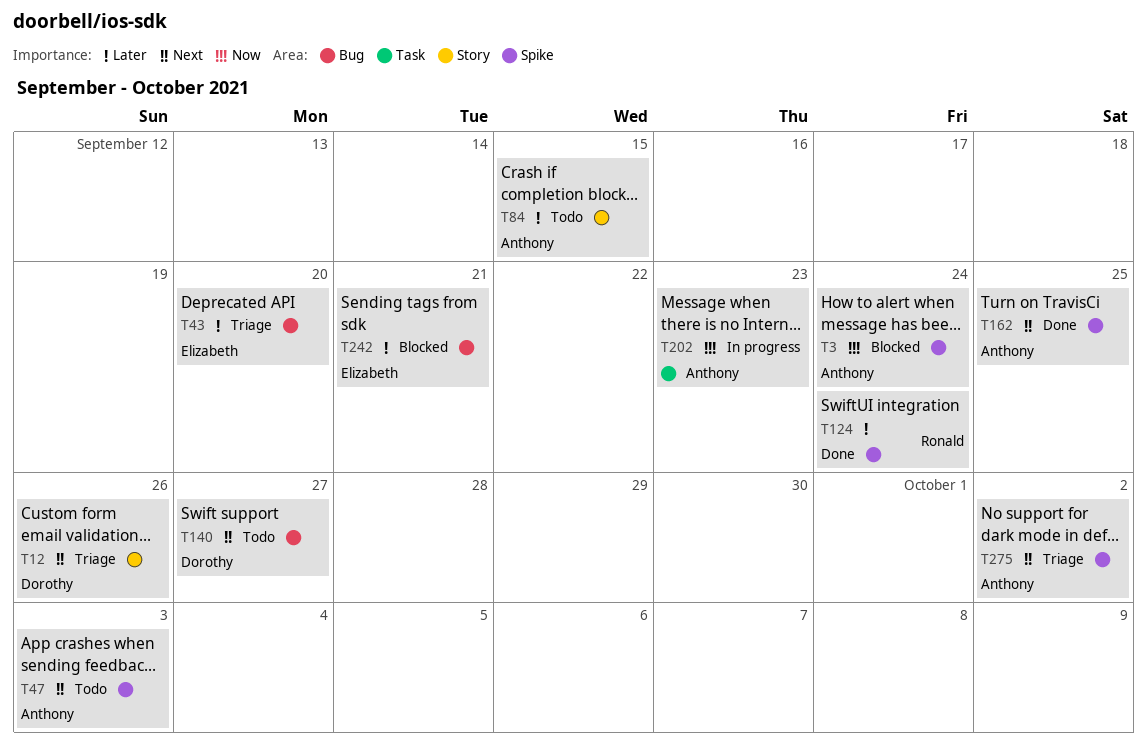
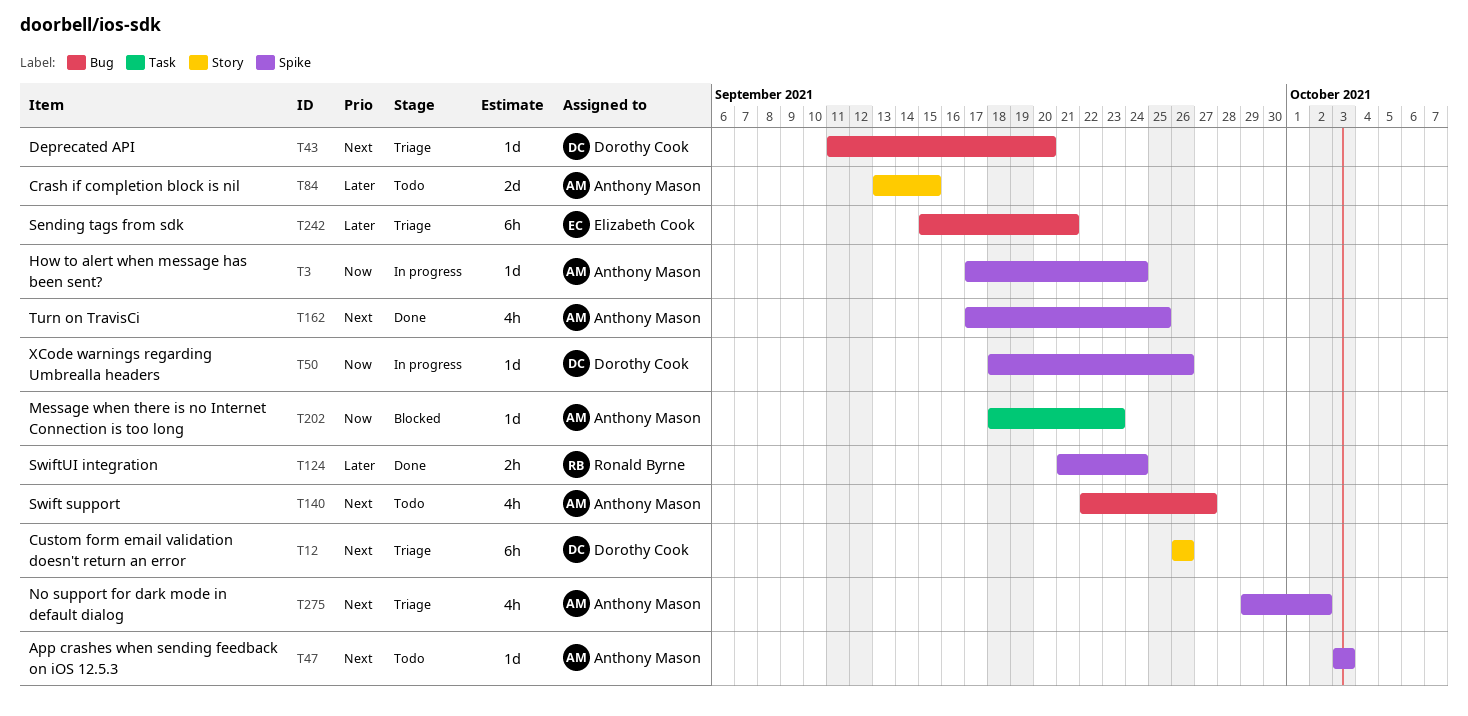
T3, status: Blocked -> In progress
T43, owner: Elizabeth Cook -> Dorothy Cook
T43, priority: Later -> Next
T50: none -> present
T140, owner: Dorothy Cook -> Anthony Mason
T202, status: In progress -> Blocked
T242, status: Blocked -> Triage

